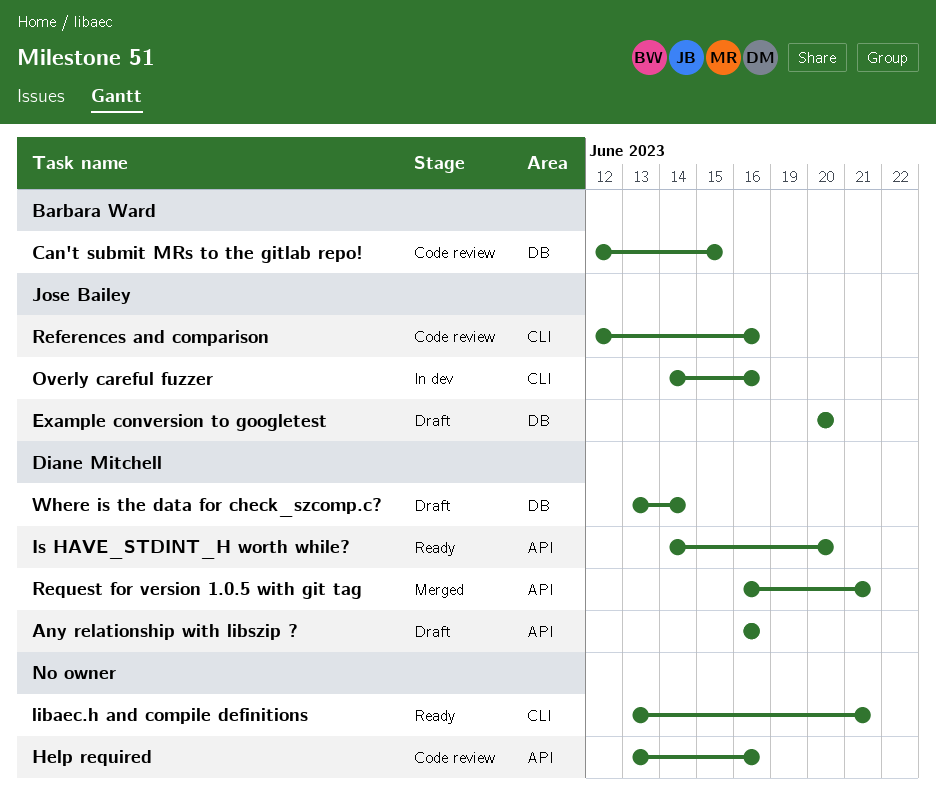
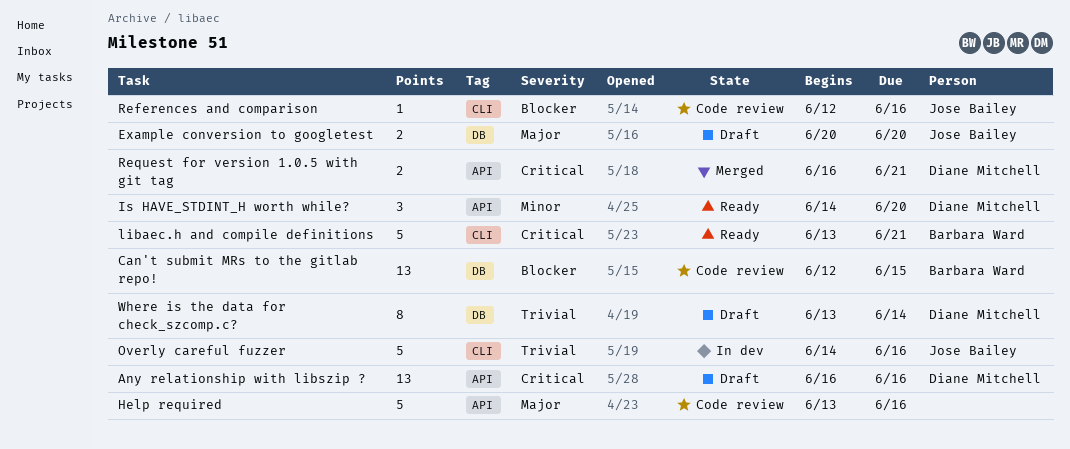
libaec.h and compile definitions, owner: none -> Barbara Ward

